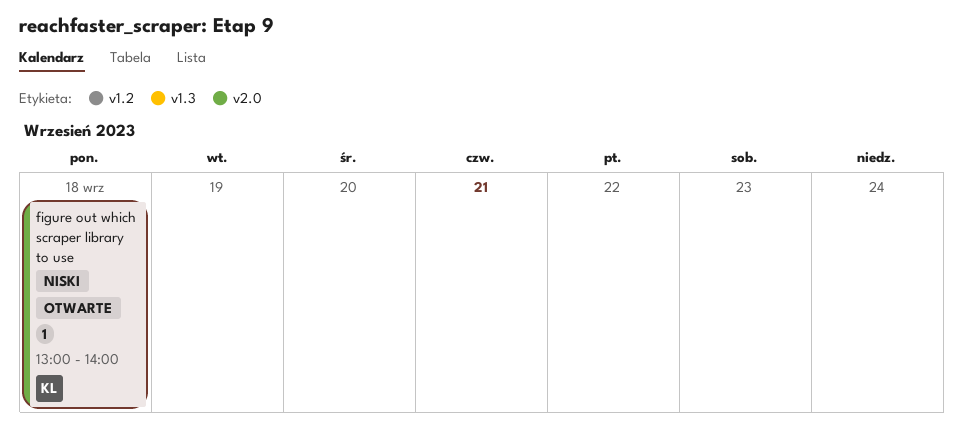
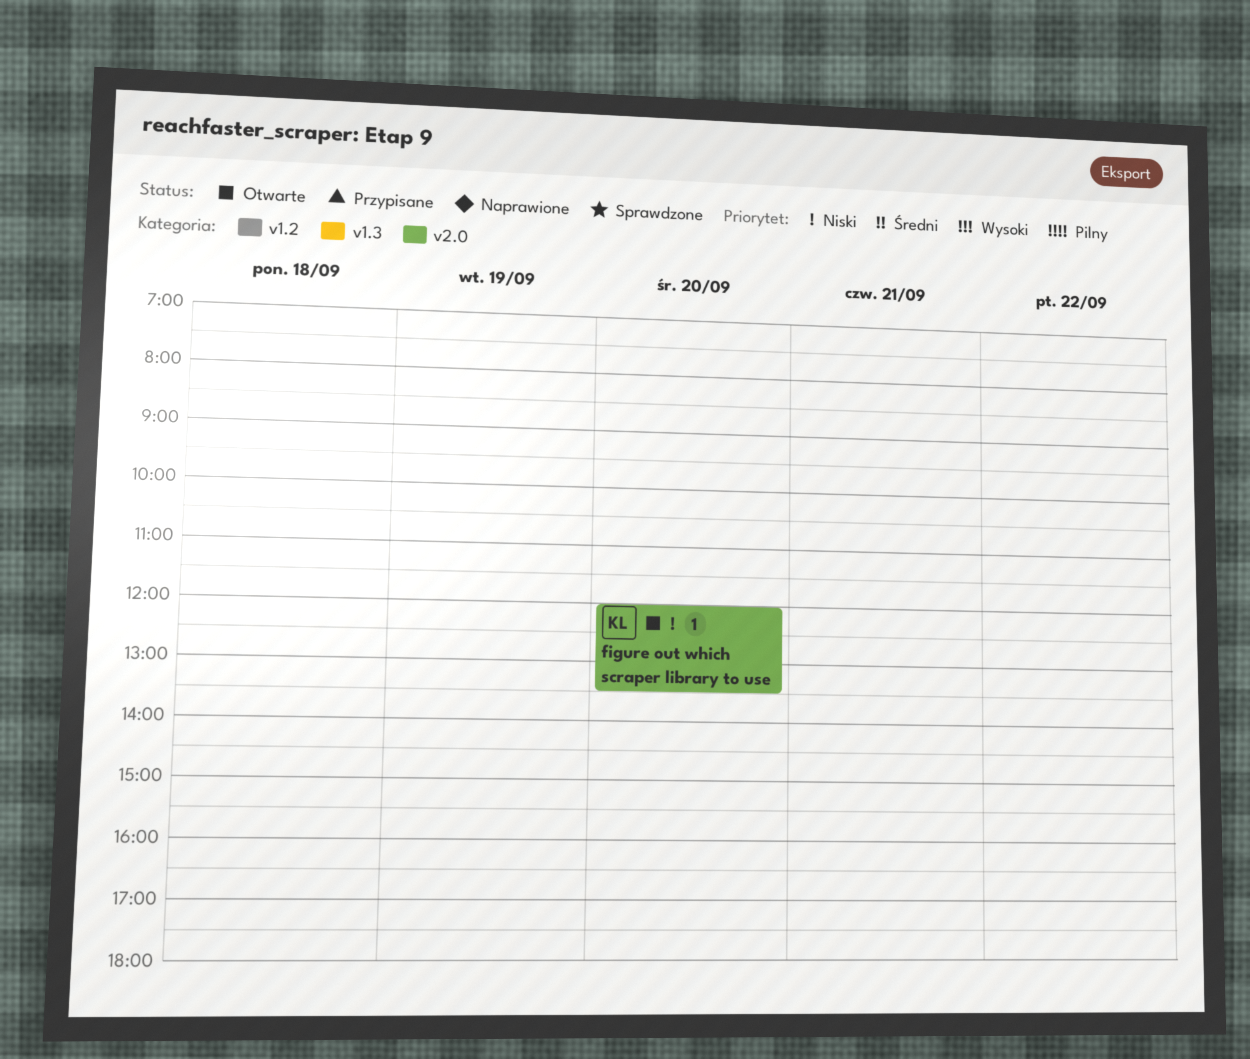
figure out which scraper library to use, day: Sep 18 -> Sep 20
figure out which scraper library to use, begins: 13:00 -> 12:00
figure out which scraper library to use, ends: 14:00 -> 13:30

